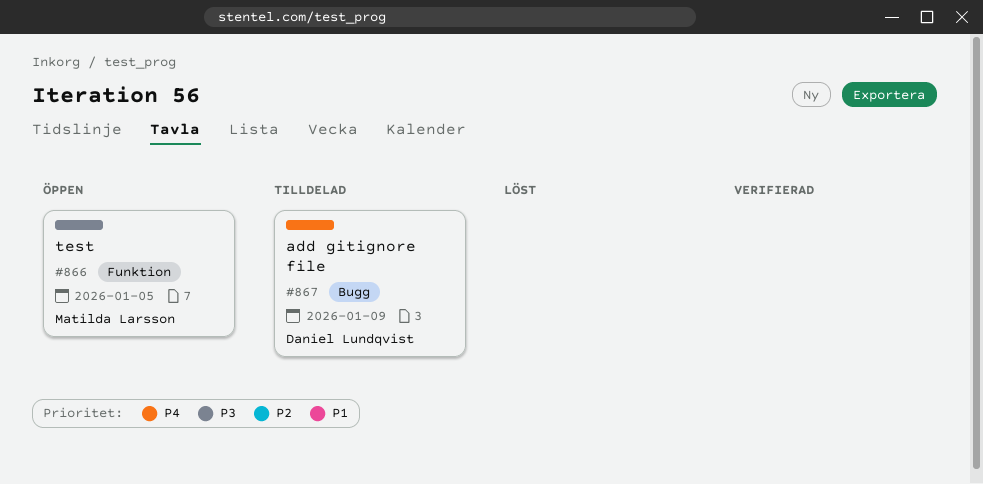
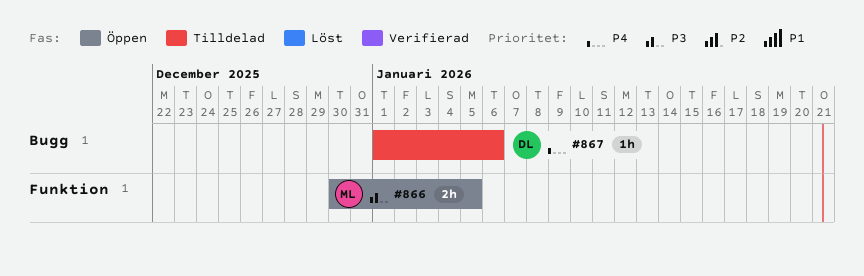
#867, due: Jan 9 -> Jan 6

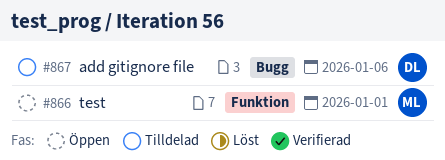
#866, due: Jan 5 -> Jan 1

